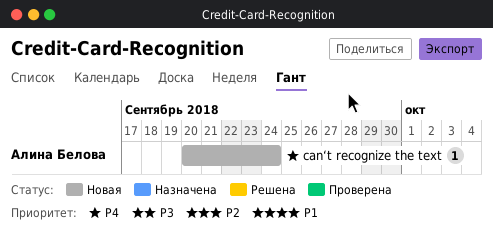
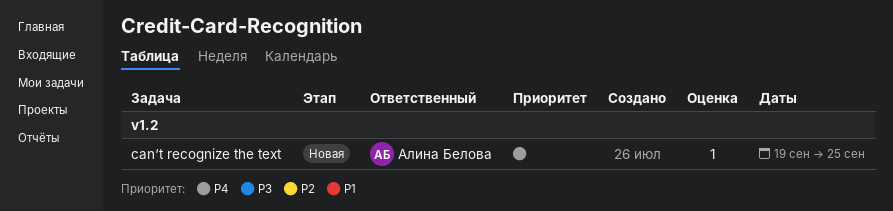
can‘t recognize the text, start: Sep 20 -> Sep 19
can‘t recognize the text, due: Sep 24 -> Sep 25

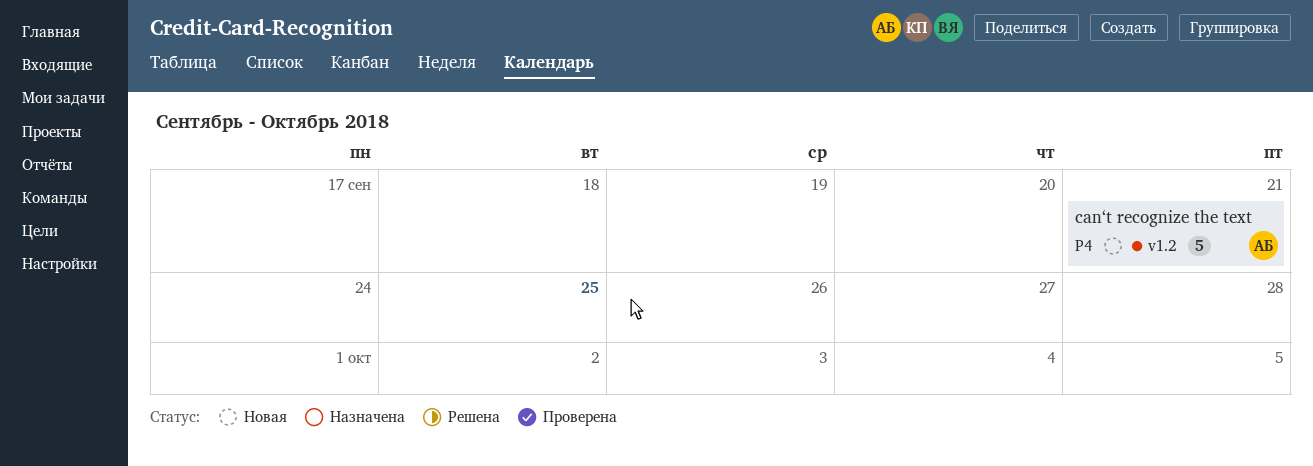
can‘t recognize the text, estimate: 1 -> 5
can‘t recognize the text, due: Sep 25 -> Sep 21

